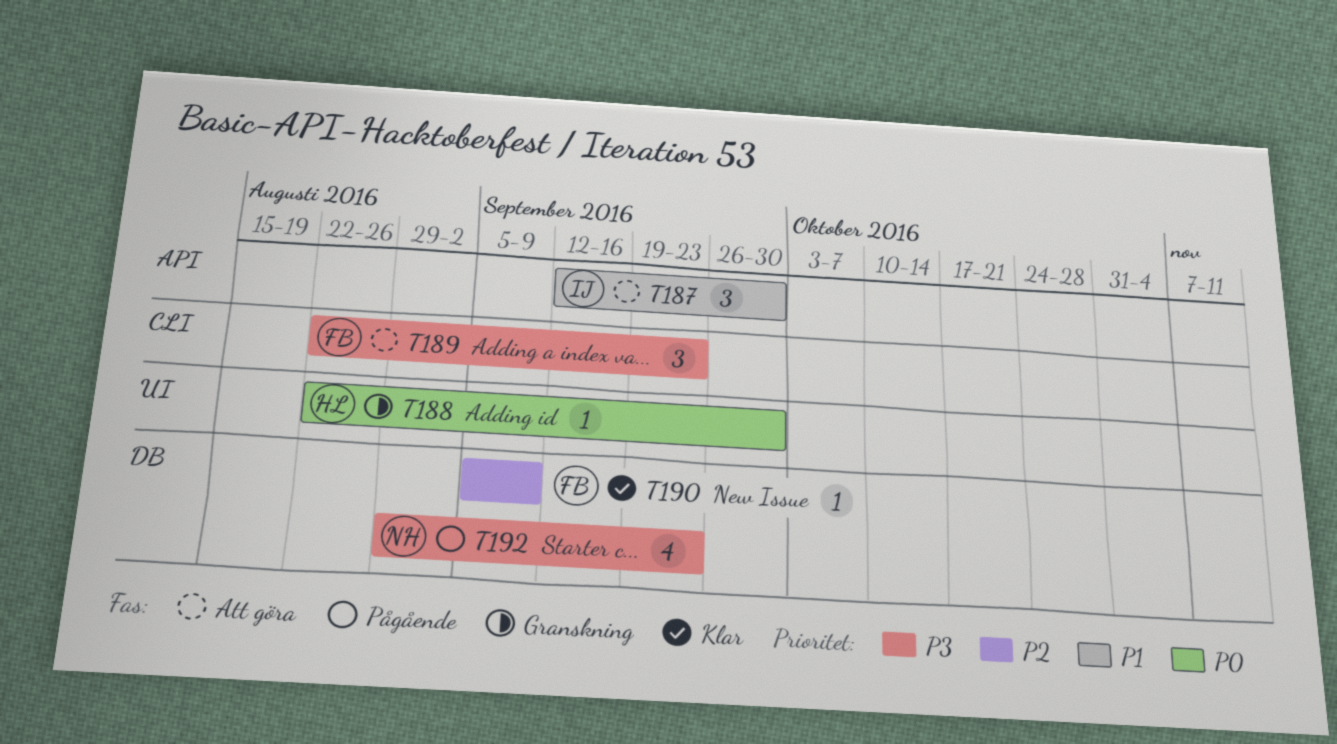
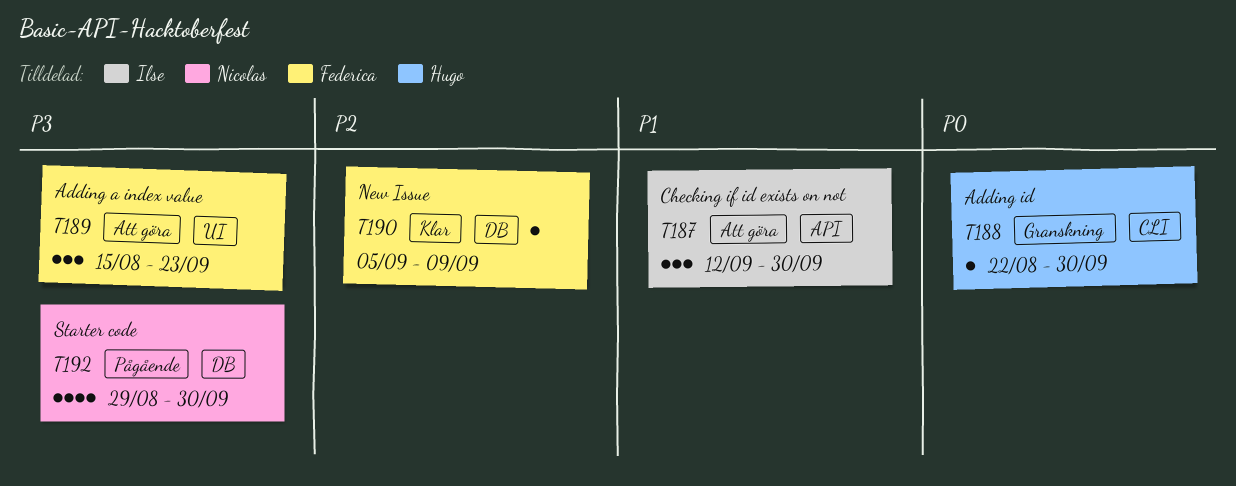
T188, label: UI -> CLI
T189, label: CLI -> UI
T189, start: Aug 22 -> Aug 15
T192, due: Sep 23 -> Sep 30

